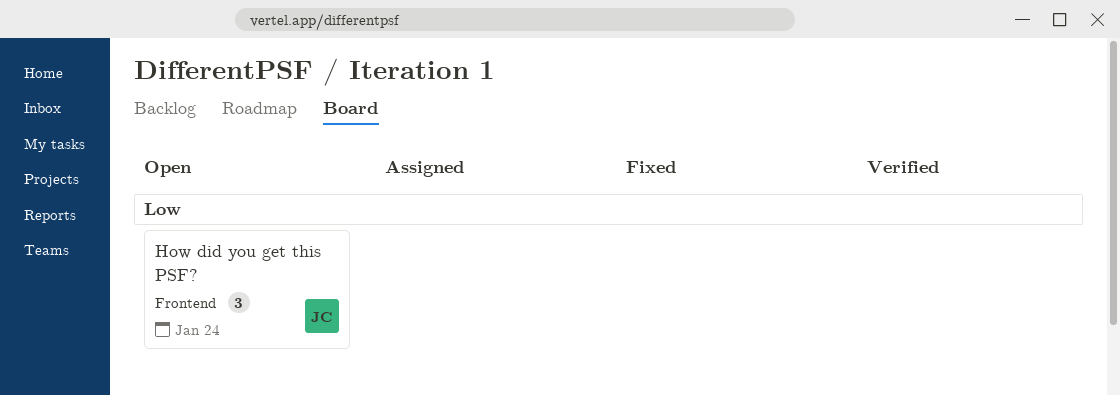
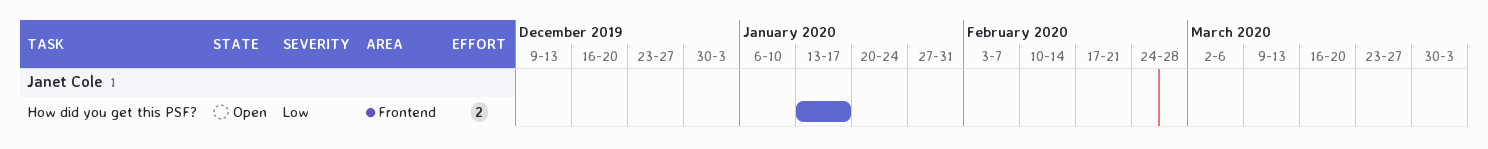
How did you get this PSF?, estimate: 3 -> 2
How did you get this PSF?, due: Jan 24 -> Jan 17

